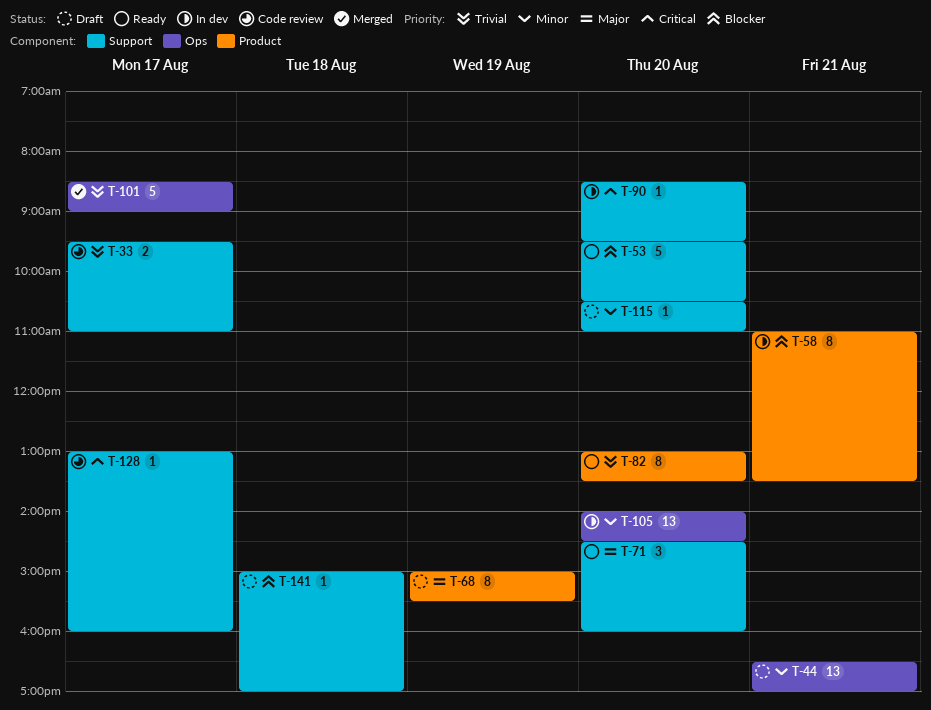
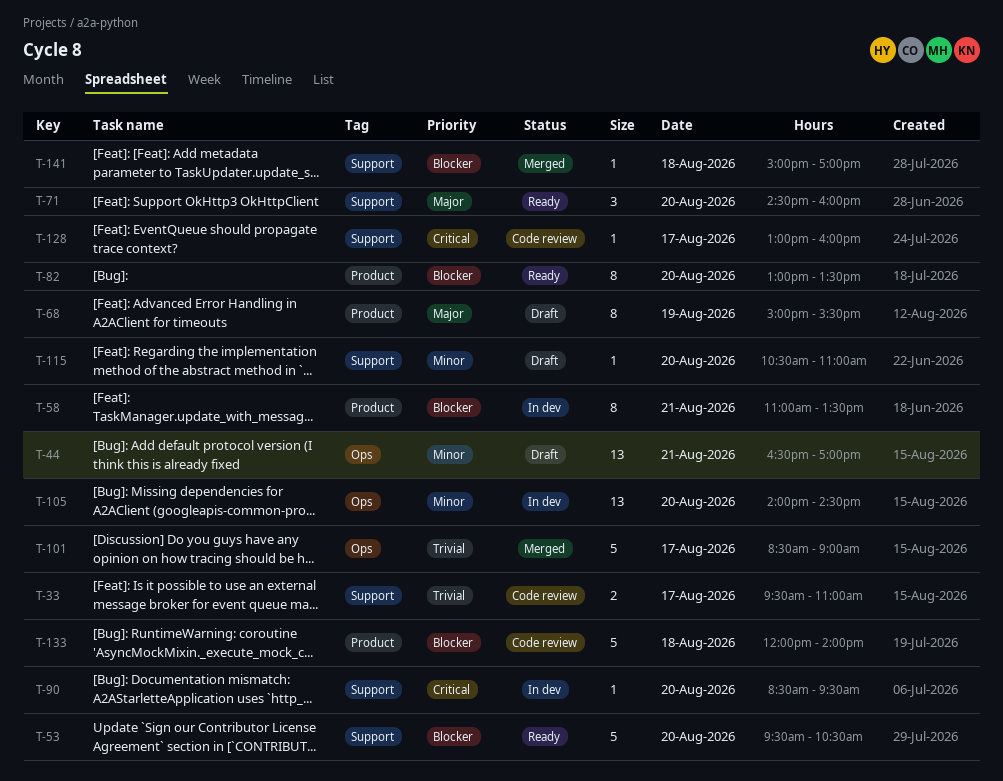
T-82, priority: Trivial -> Blocker
T-133: none -> present
T-141, status: Draft -> Merged

